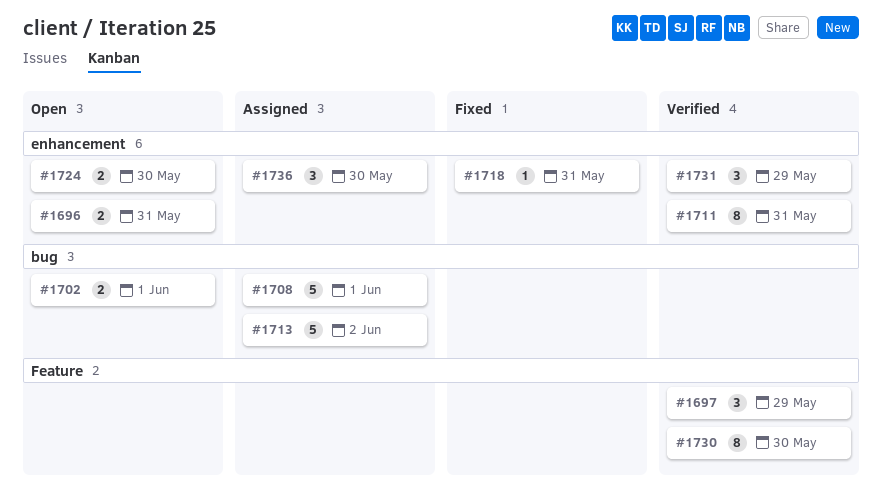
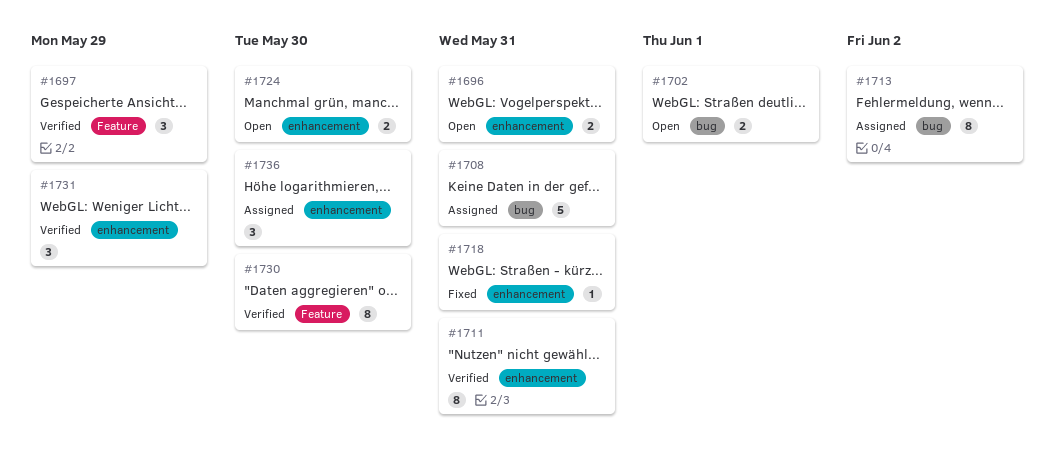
#1708, due: Jun 1 -> May 31
#1713, estimate: 5 -> 8

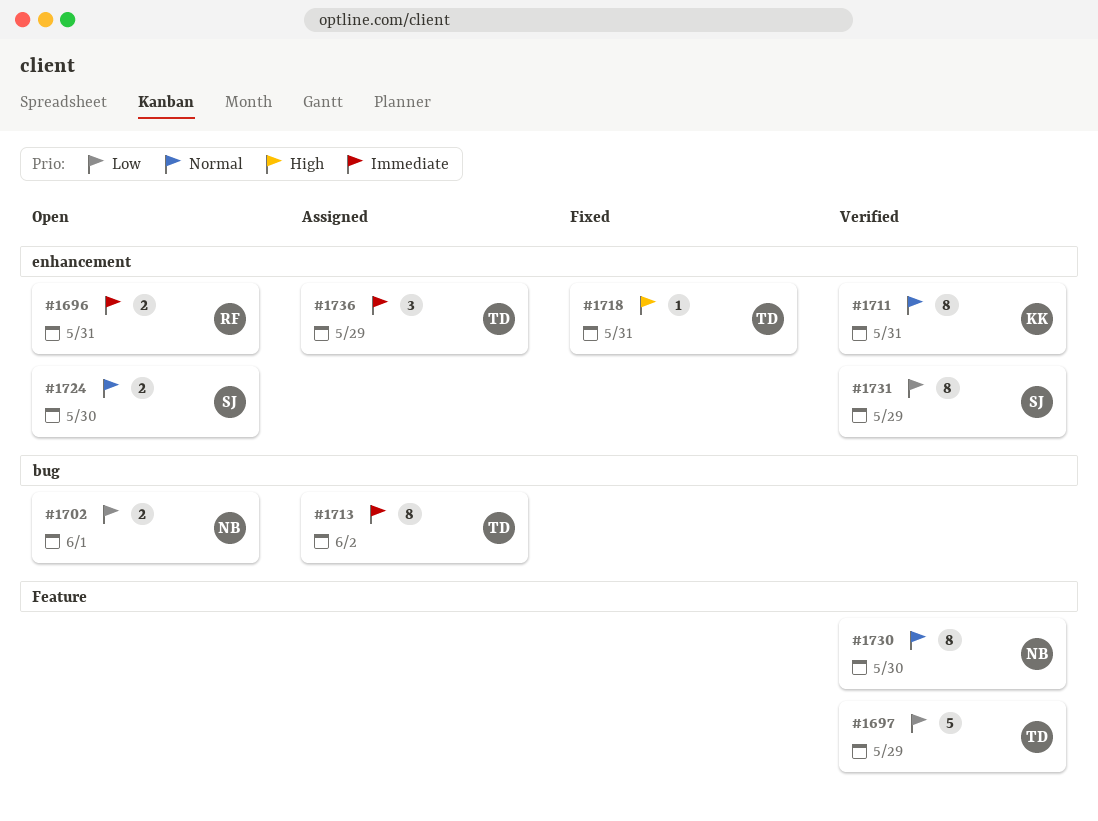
#1697, estimate: 3 -> 5
#1708: present -> none
#1731, estimate: 3 -> 8
#1736, due: May 30 -> May 29

